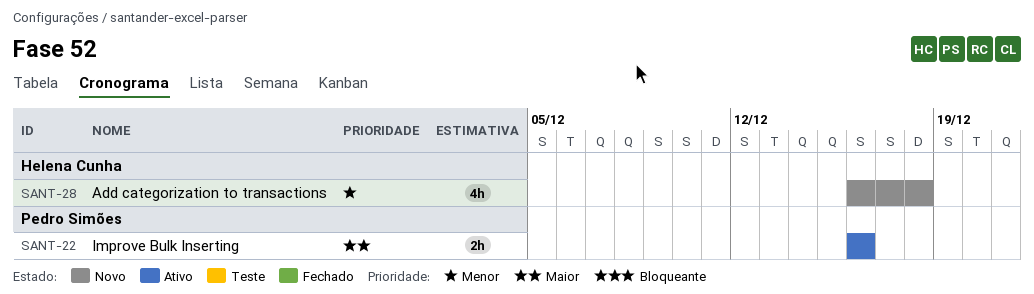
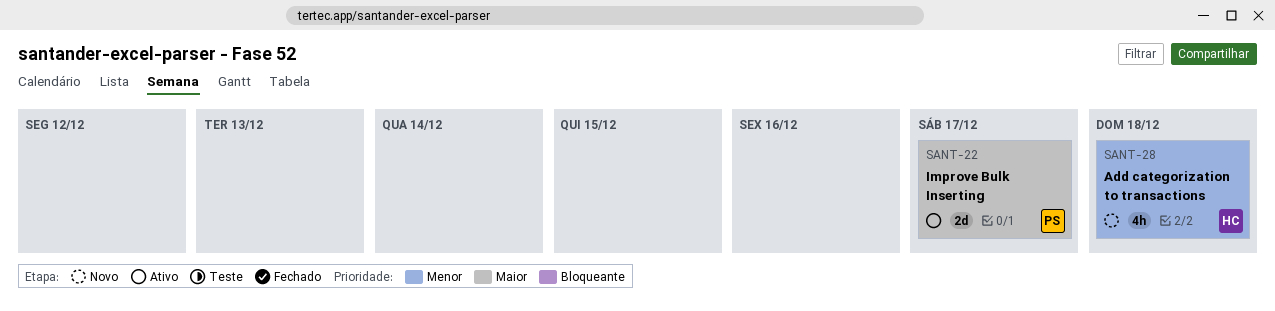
SANT-22, estimate: 2h -> 2d
SANT-22, due: Dec 16 -> Dec 17

